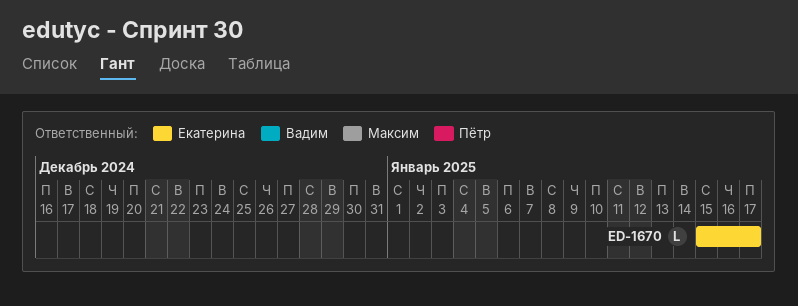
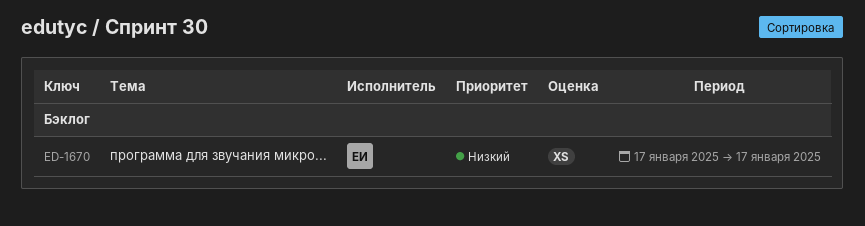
ED-1670, estimate: L -> XS
ED-1670, start: Jan 15 -> Jan 17

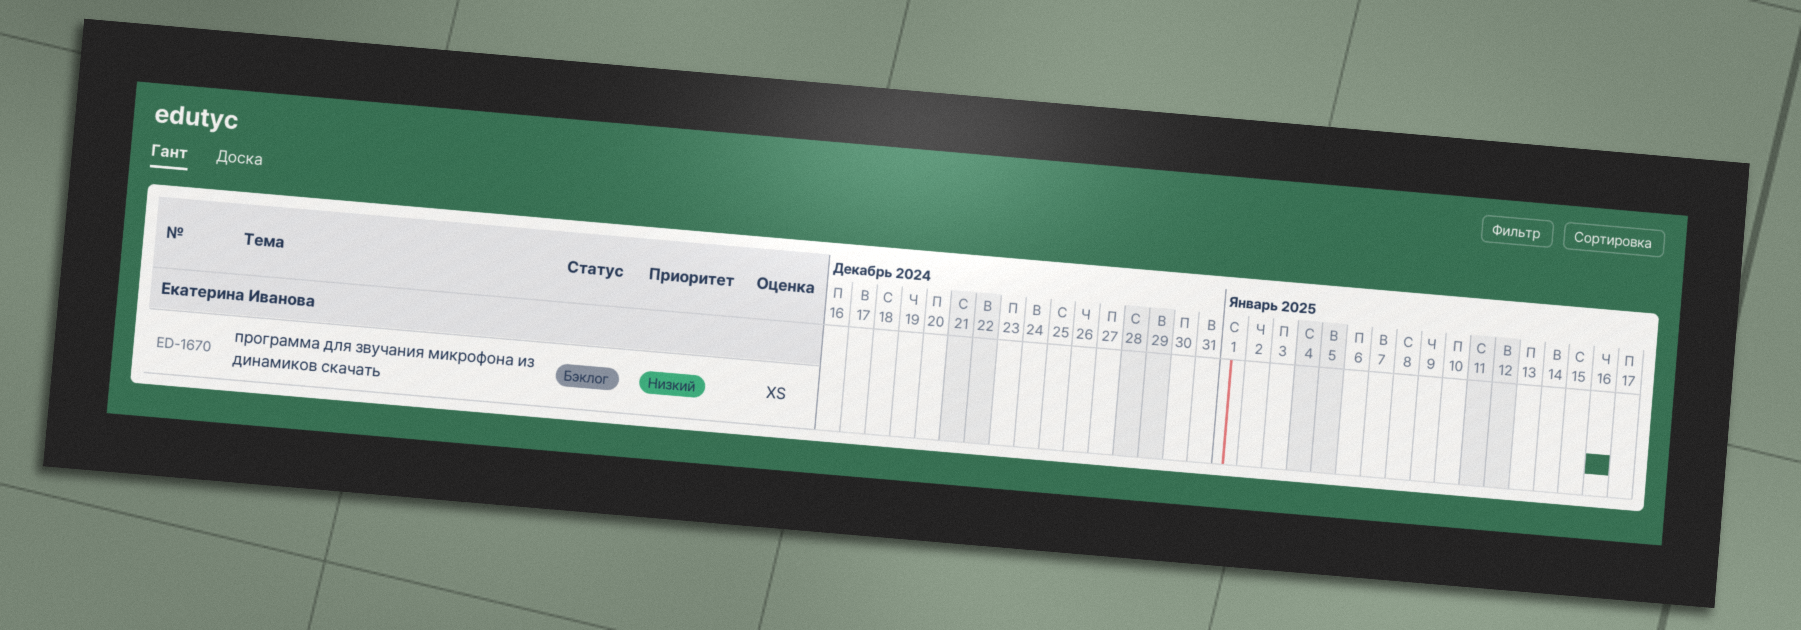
ED-1670, start: Jan 17 -> Jan 16
ED-1670, due: Jan 17 -> Jan 16

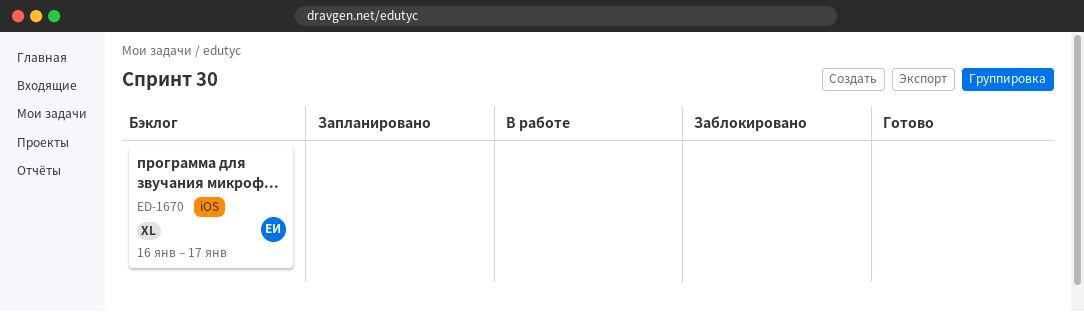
ED-1670, estimate: XS -> XL
ED-1670, due: Jan 16 -> Jan 17

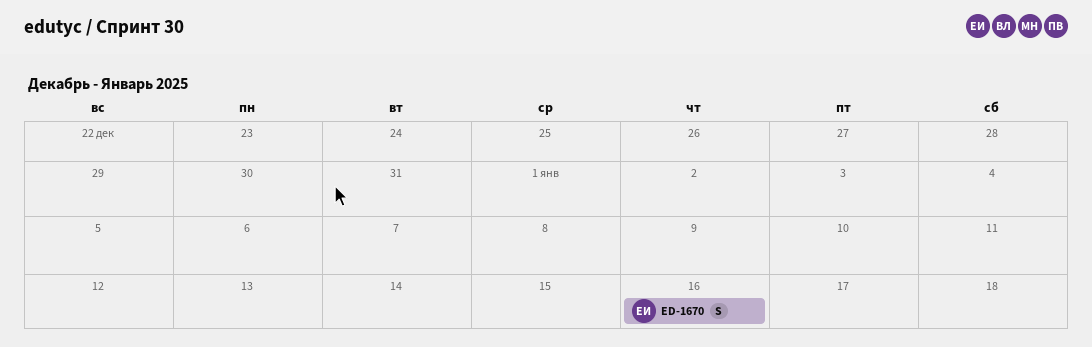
ED-1670, estimate: XL -> S
ED-1670, due: Jan 17 -> Jan 16

